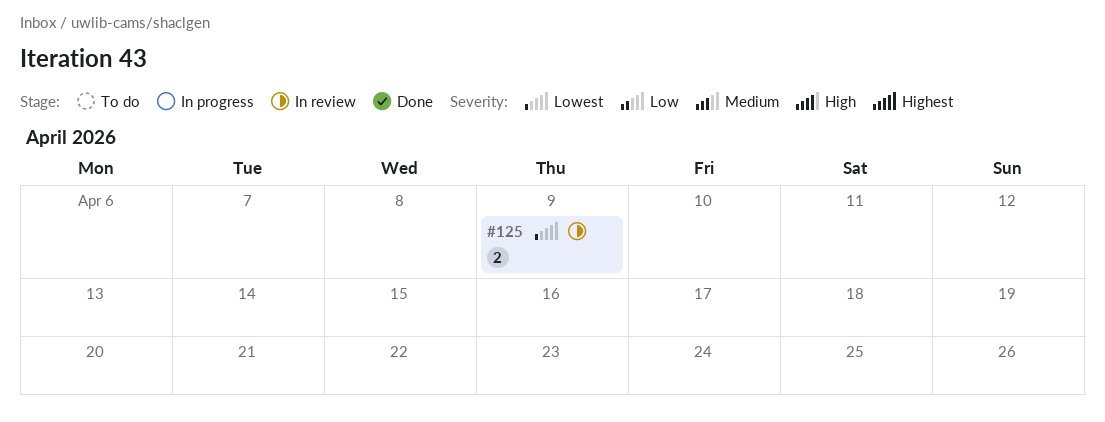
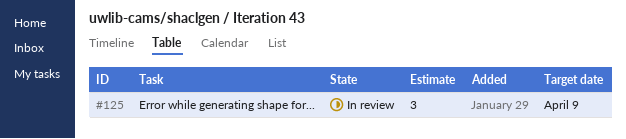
#125, estimate: 2 -> 3

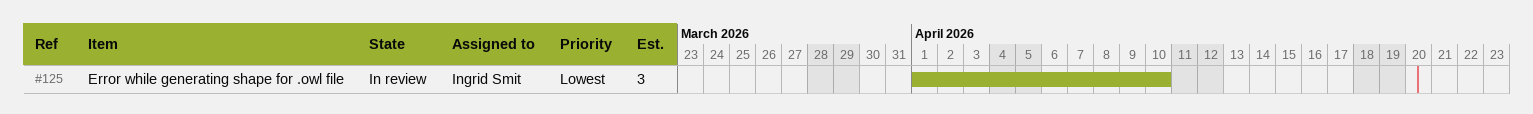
#125, due: Apr 9 -> Apr 10

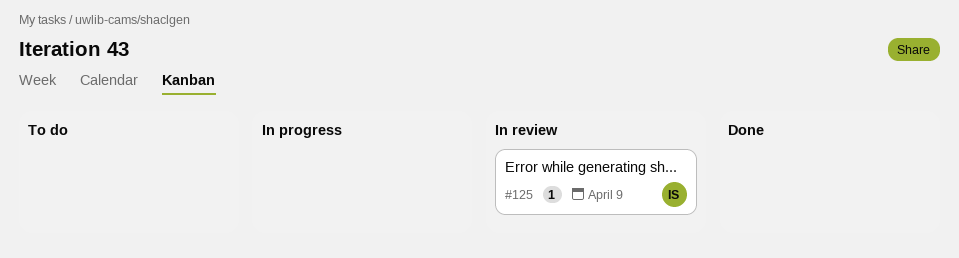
#125, estimate: 3 -> 1
#125, due: Apr 10 -> Apr 9

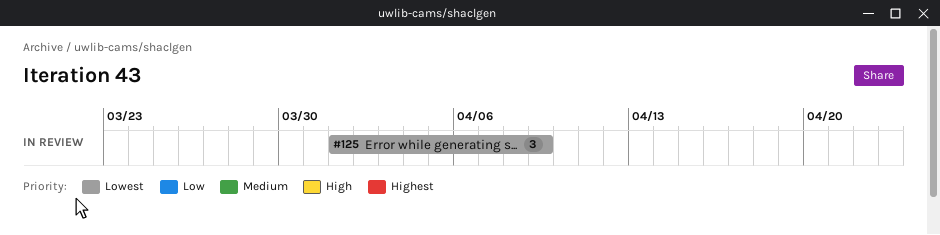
#125, estimate: 1 -> 3

